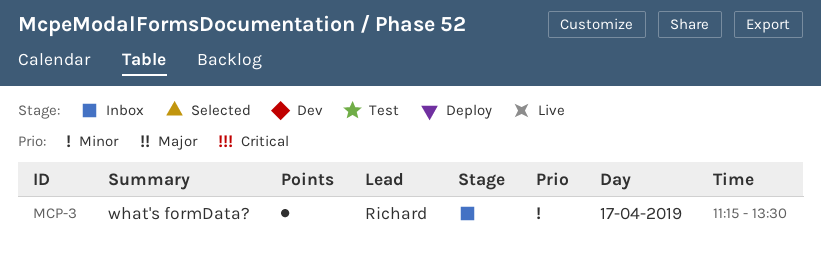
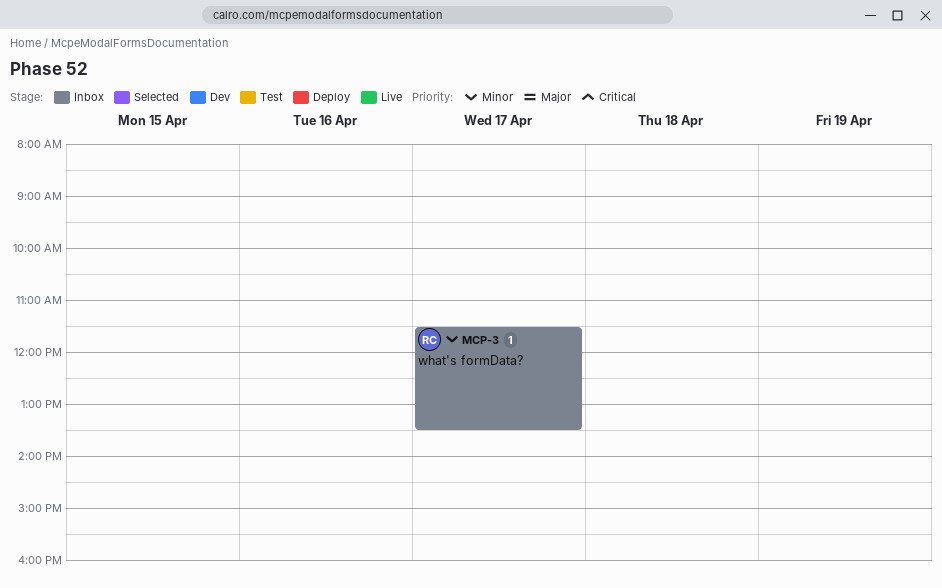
MCP-3, begins: 11:15 -> 11:30

